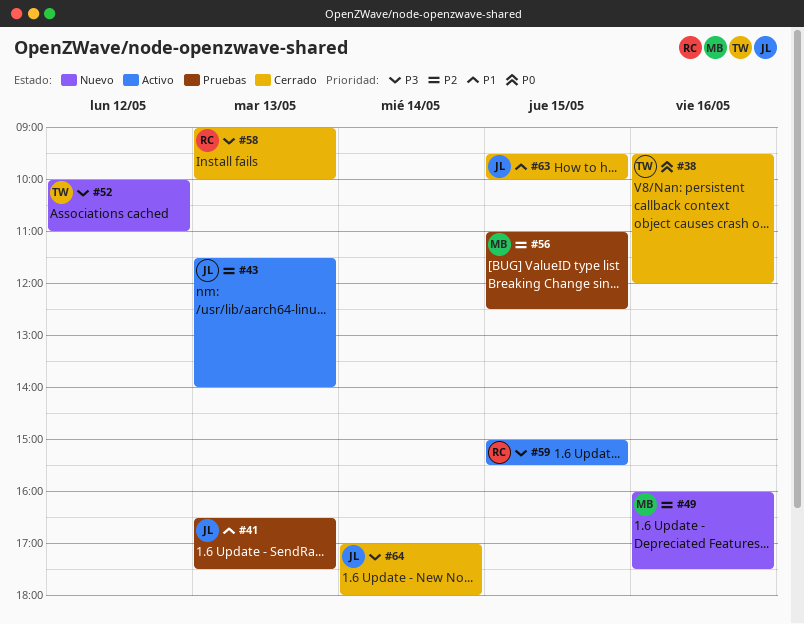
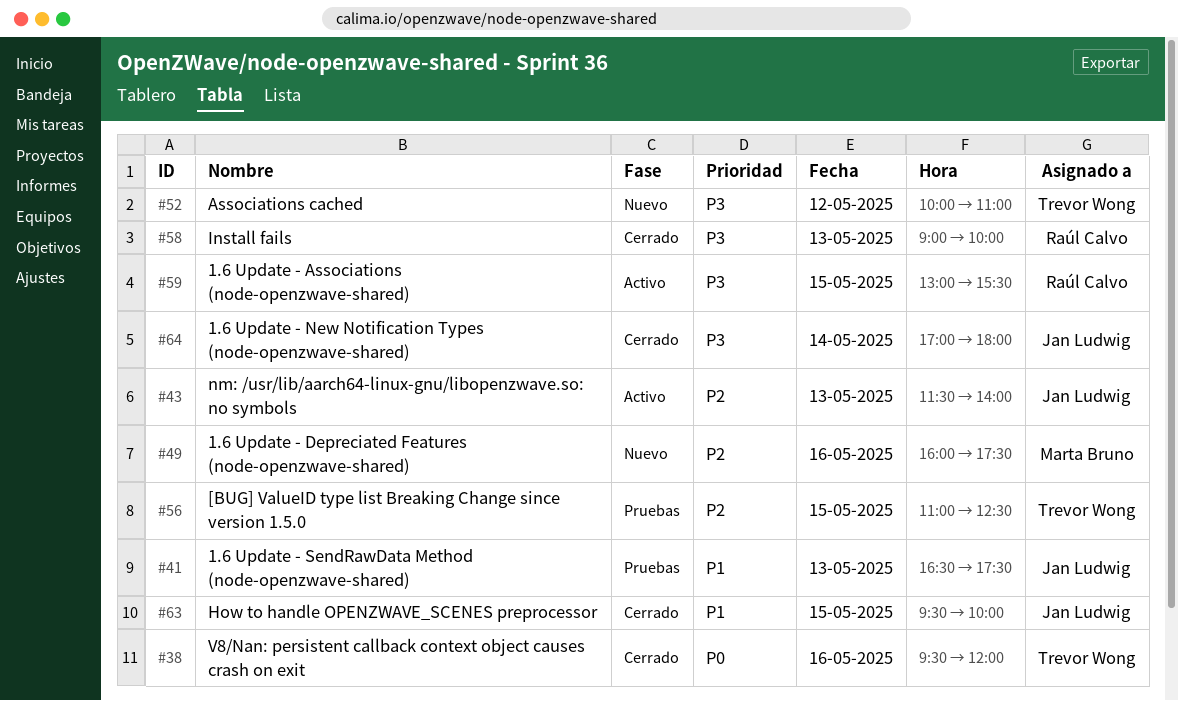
#56, owner: Marta Bruno -> Trevor Wong
#59, begins: 15:00 -> 13:00

